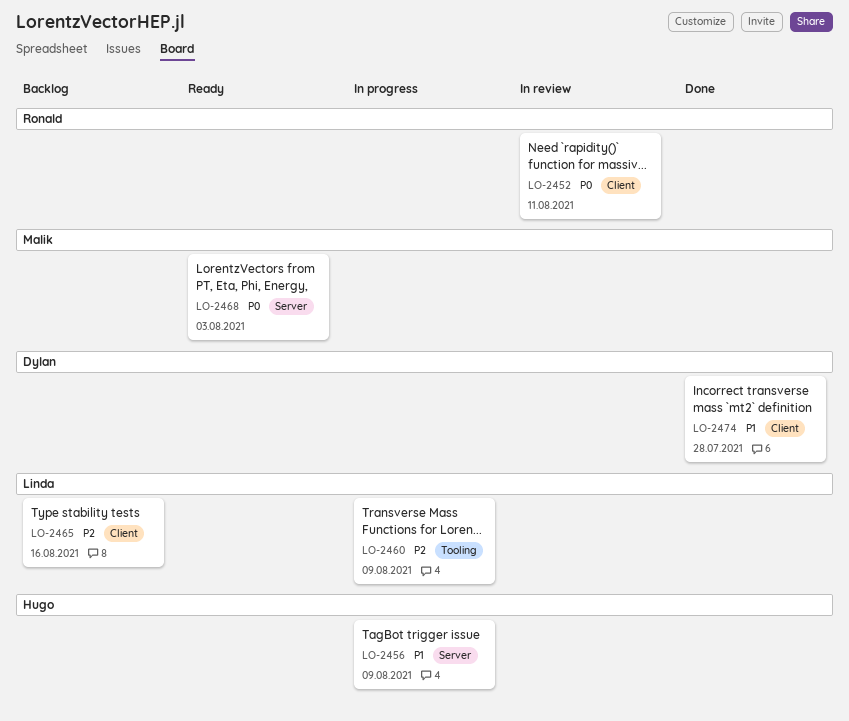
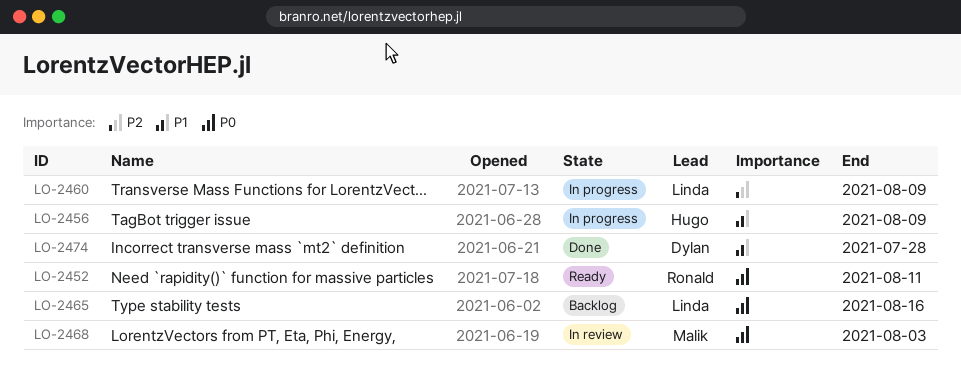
LO-2452, status: In review -> Ready
LO-2465, priority: P2 -> P0
LO-2468, status: Ready -> In review

